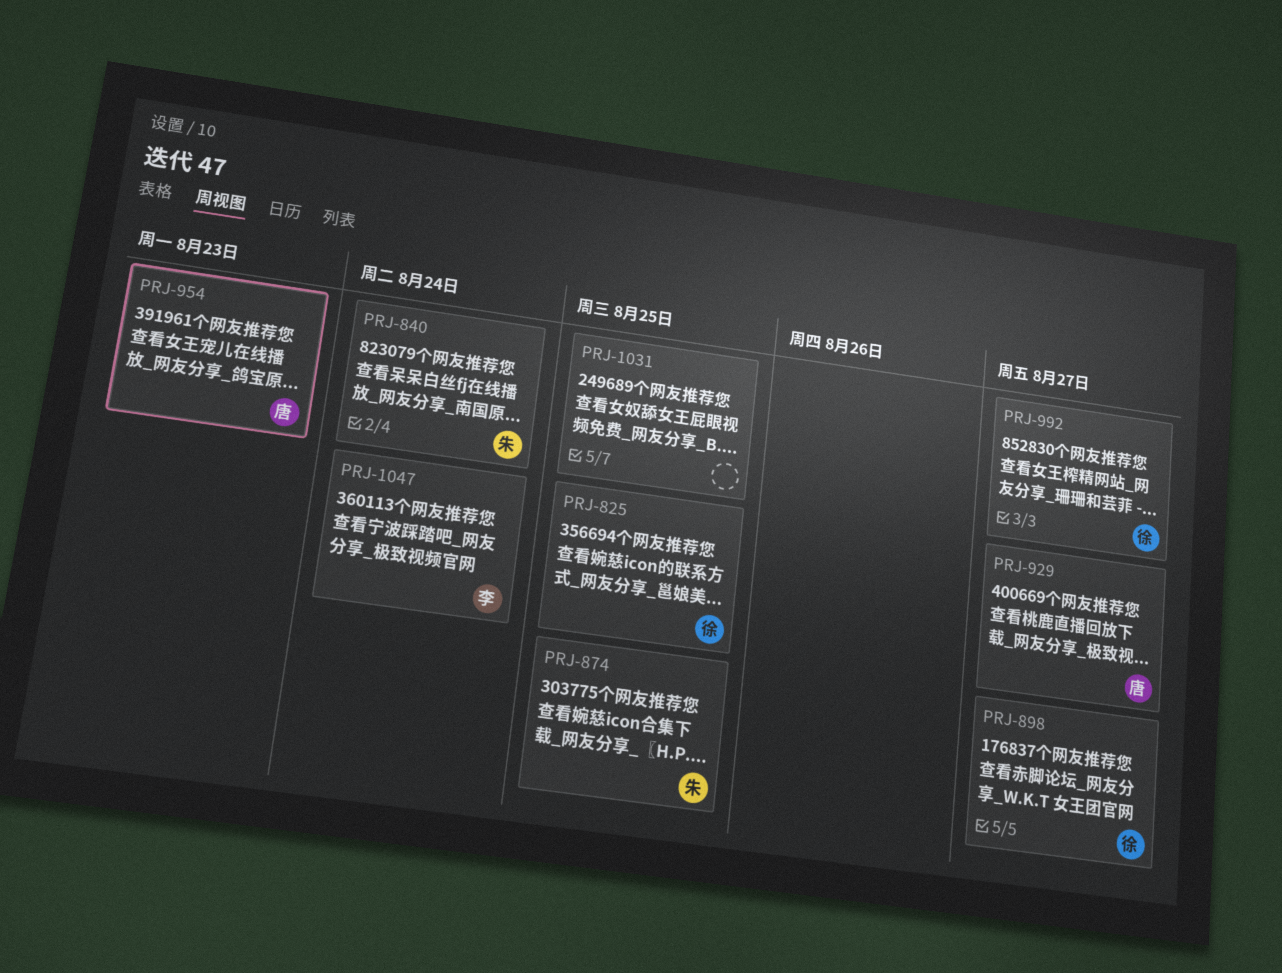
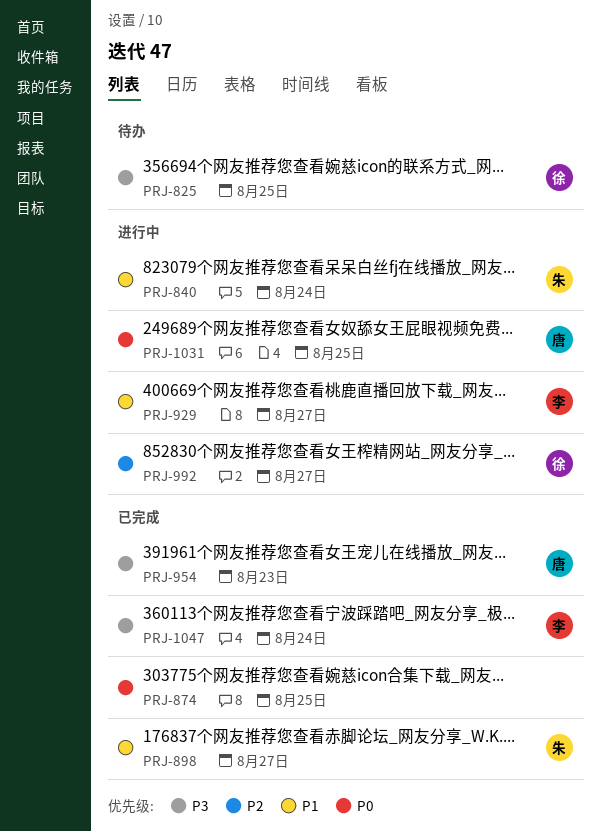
PRJ-874, owner: 朱 -> none
PRJ-898, owner: 徐 -> 朱
PRJ-929, owner: 唐 -> 李
PRJ-1031, owner: none -> 唐

